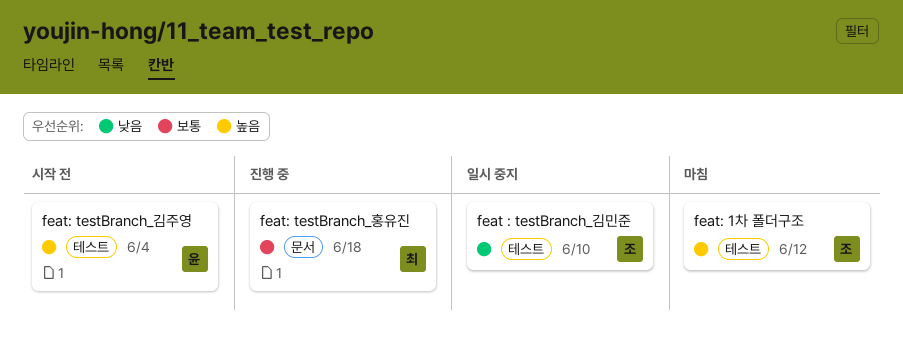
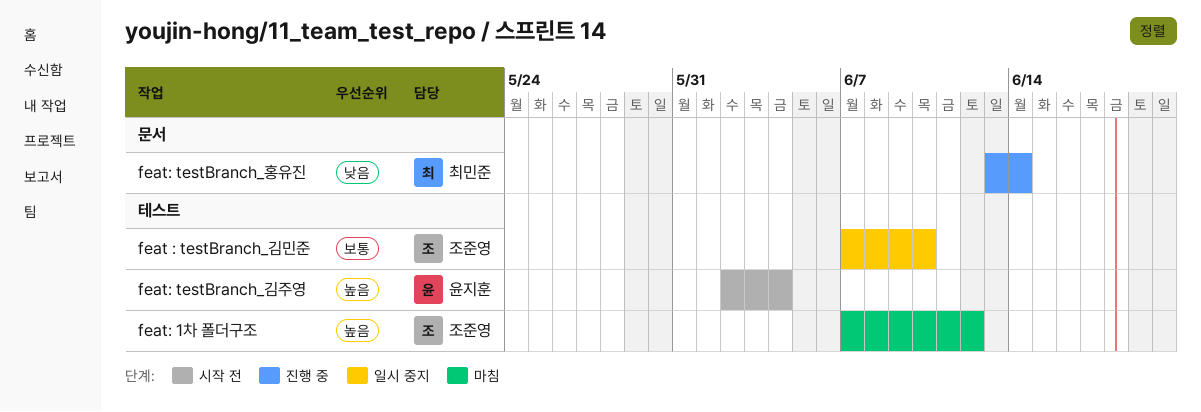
feat : testBranch_김민준, priority: 낮음 -> 보통
feat: testBranch_홍유진, priority: 보통 -> 낮음
feat: testBranch_홍유진, due: Jun 18 -> Jun 14

